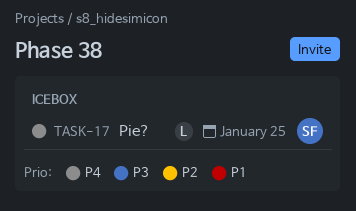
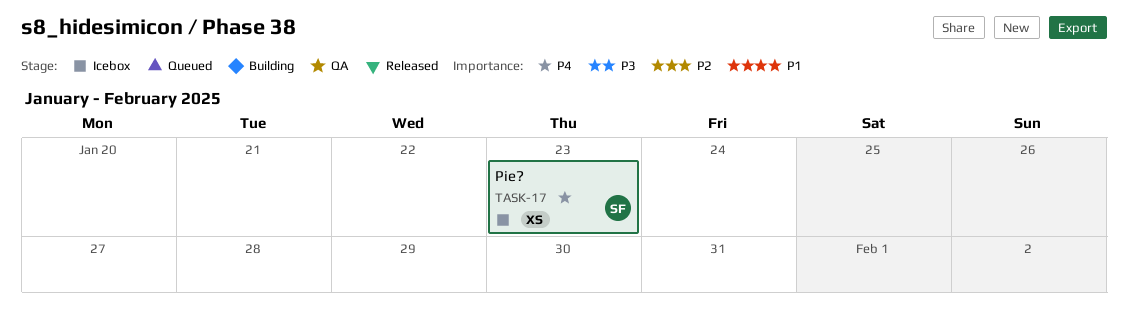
TASK-17, estimate: L -> XS
TASK-17, due: Jan 25 -> Jan 23

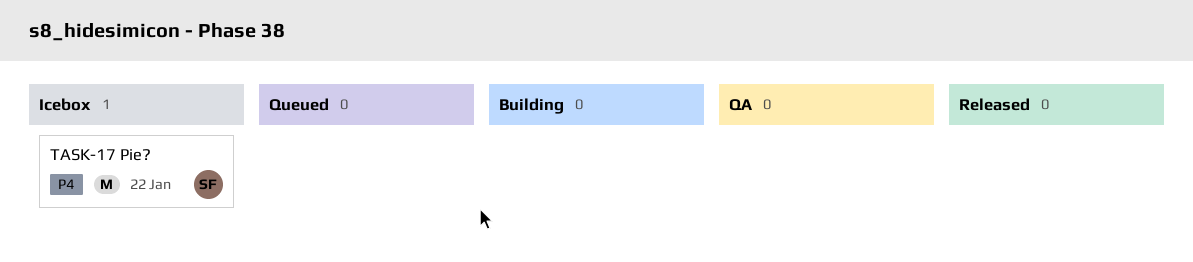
TASK-17, estimate: XS -> M
TASK-17, due: Jan 23 -> Jan 22

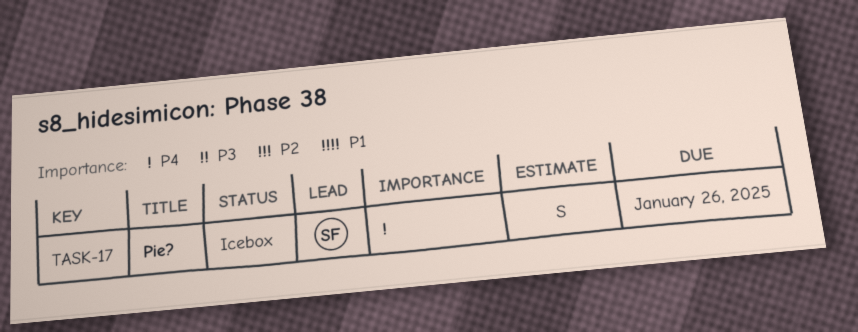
TASK-17, estimate: M -> S
TASK-17, due: Jan 22 -> Jan 26

